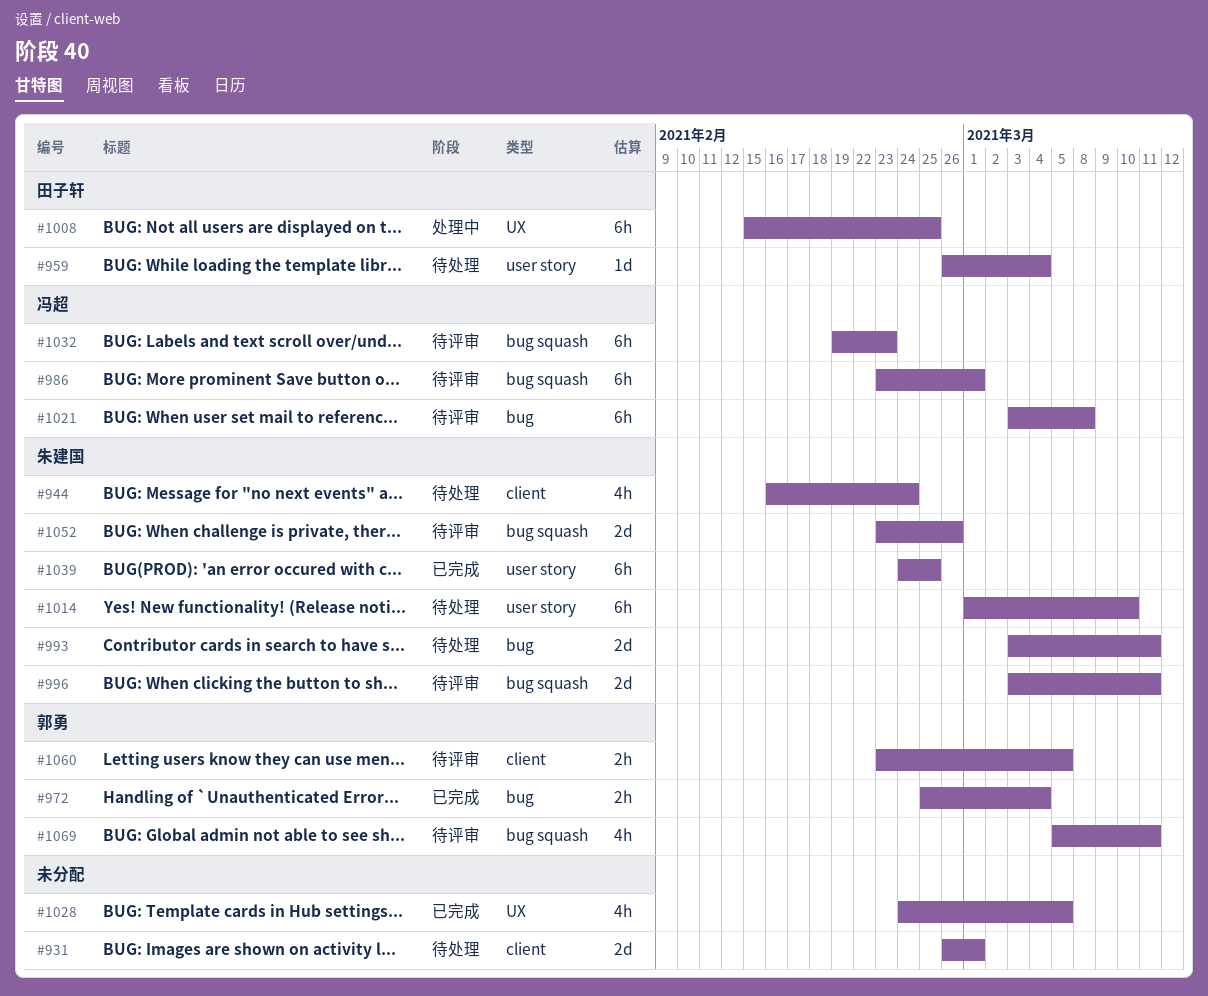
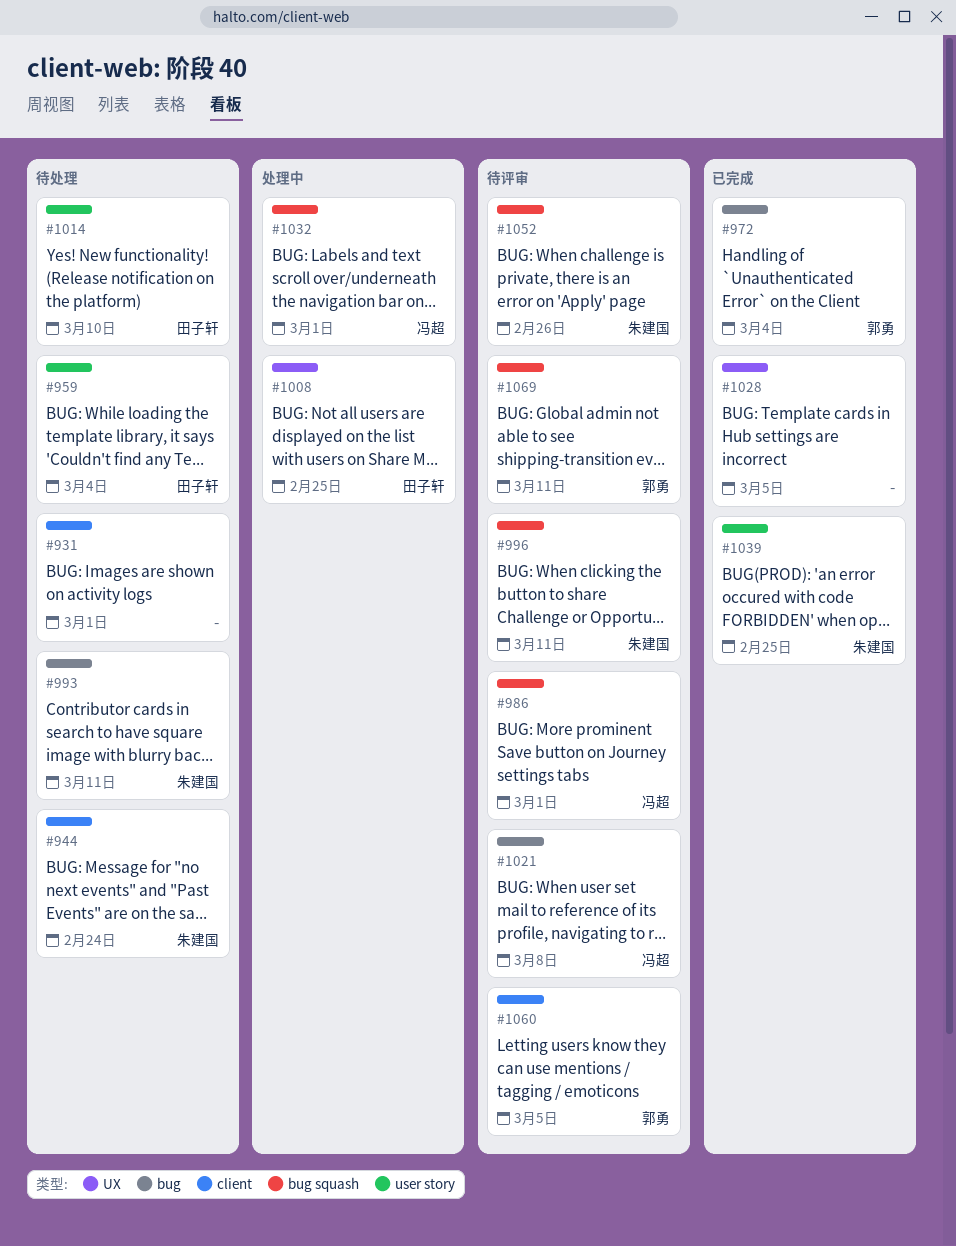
#1014, owner: 朱建国 -> 田子轩
#1032, status: 待评审 -> 处理中
#1032, due: Feb 23 -> Mar 1

